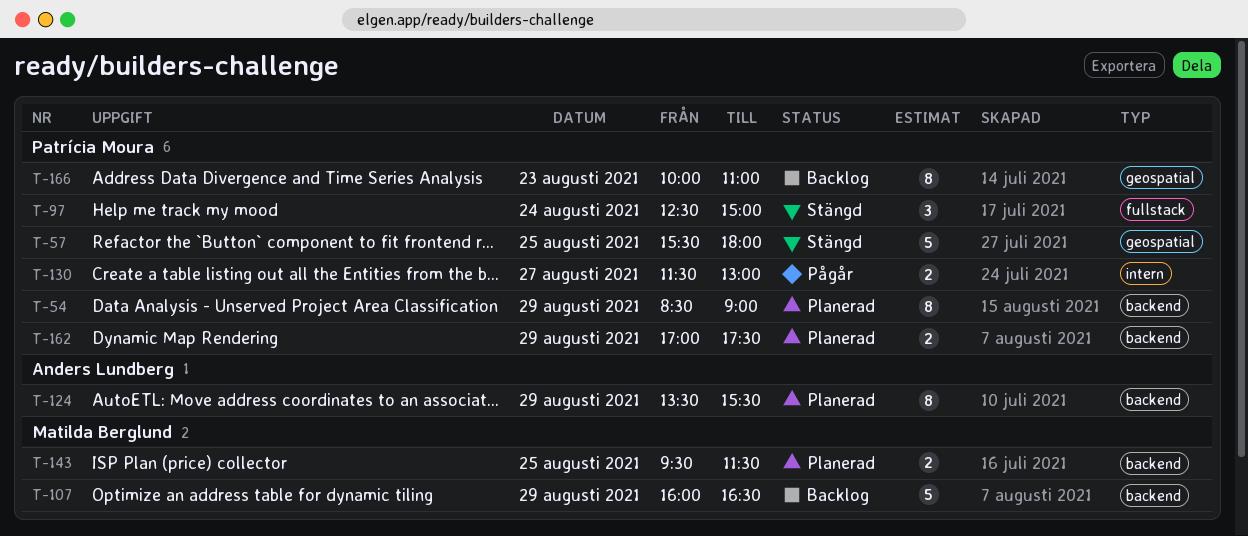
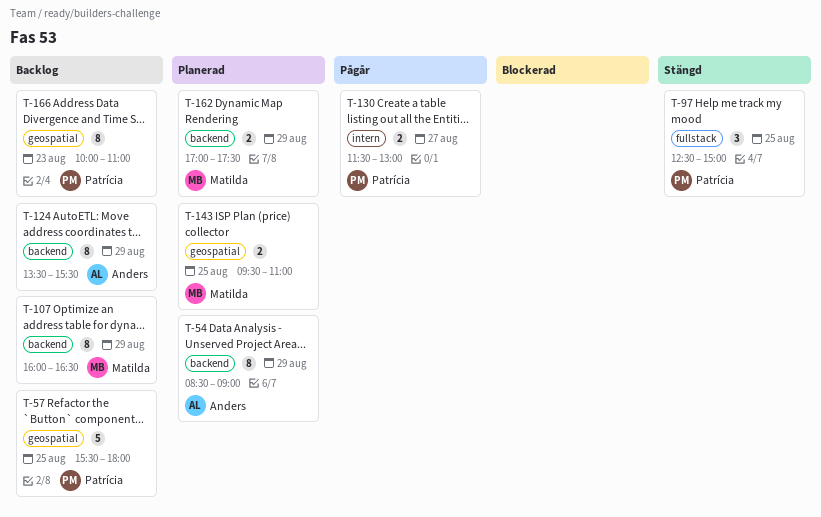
T-54, owner: Patrícia Moura -> Anders Lundberg
T-57, status: Stängd -> Backlog
T-97, day: Aug 24 -> Aug 25
T-107, estimate: 5 -> 8
T-124, status: Planerad -> Backlog
T-143, label: backend -> geospatial
T-143, ends: 11:30 -> 11:00
T-162, owner: Patrícia Moura -> Matilda Berglund

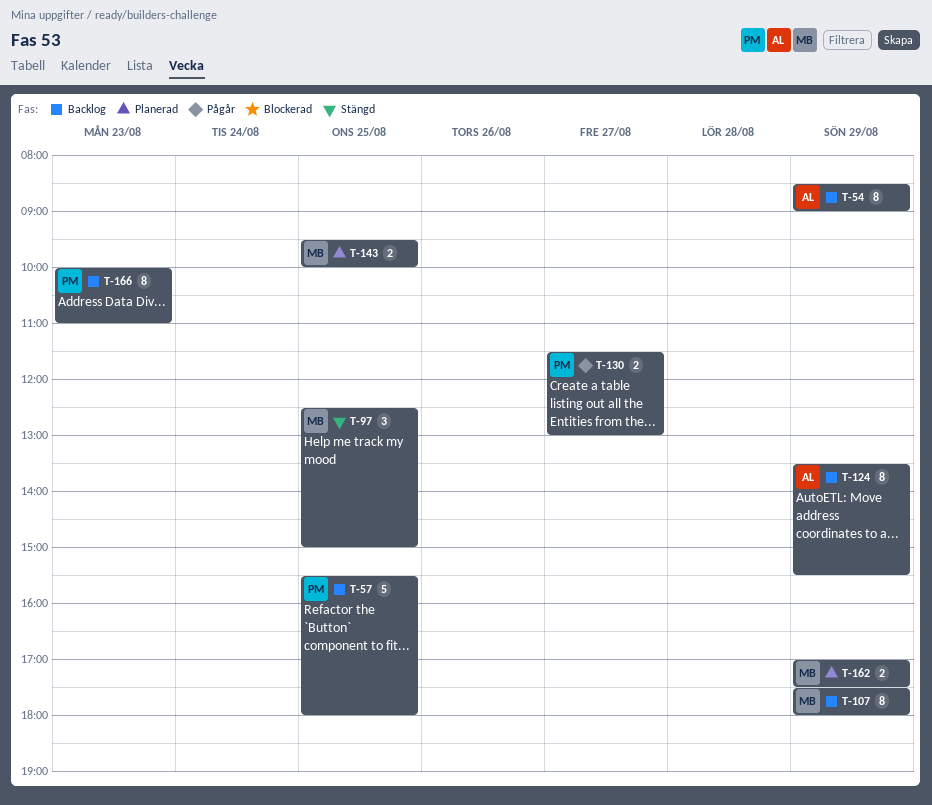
T-54, status: Planerad -> Backlog
T-97, owner: Patrícia -> Matilda
T-107, begins: 16:00 -> 17:30
T-107, ends: 16:30 -> 18:00
T-143, ends: 11:00 -> 10:00

